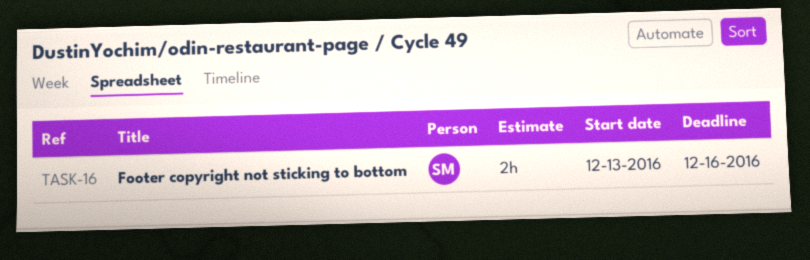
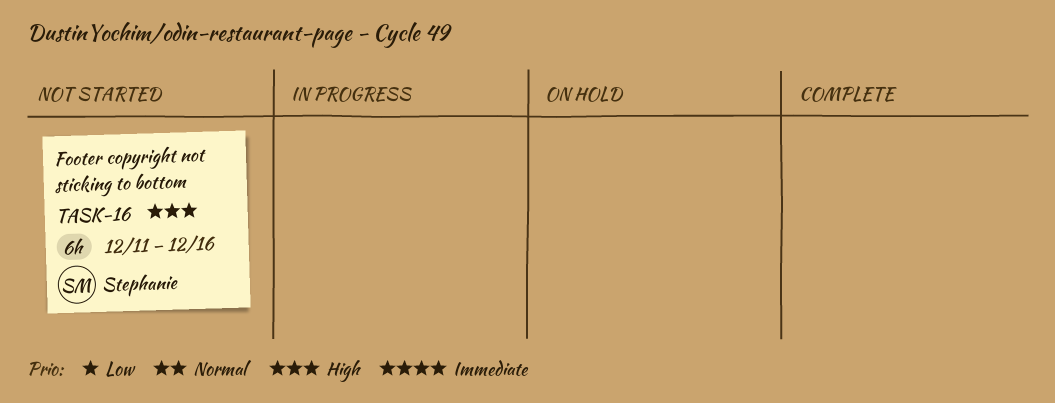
TASK-16, estimate: 2h -> 6h
TASK-16, start: Dec 13 -> Dec 11

